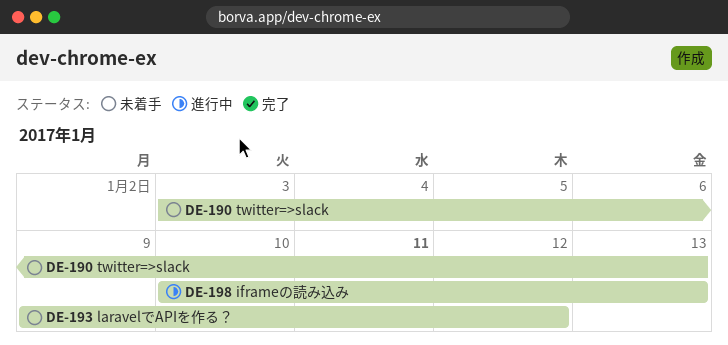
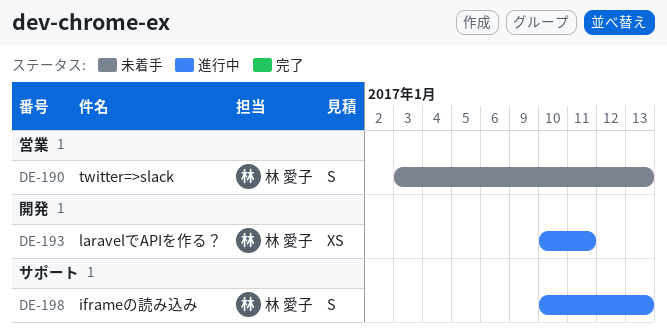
DE-193, status: 未着手 -> 進行中
DE-193, start: Jan 9 -> Jan 10
DE-193, due: Jan 12 -> Jan 11

